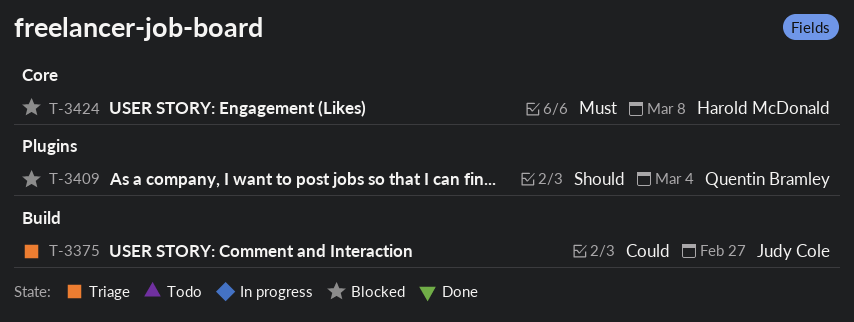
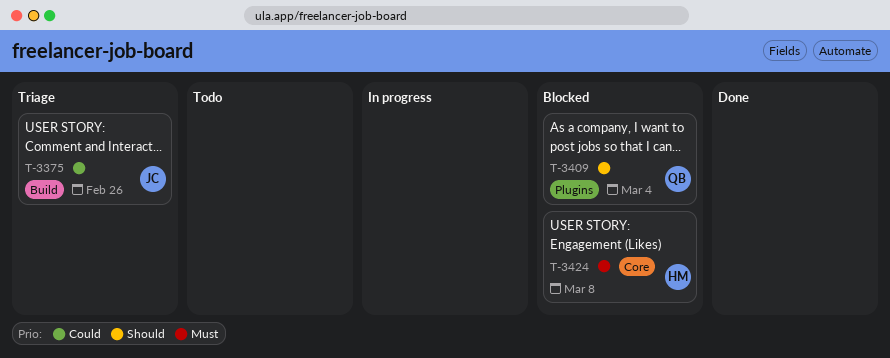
T-3375, due: Feb 27 -> Feb 26

